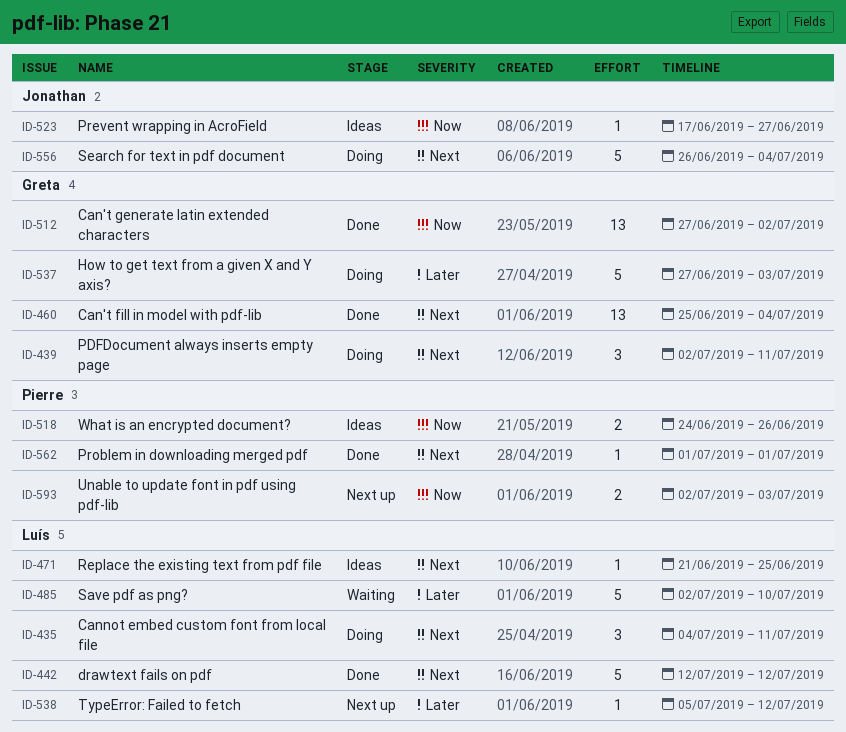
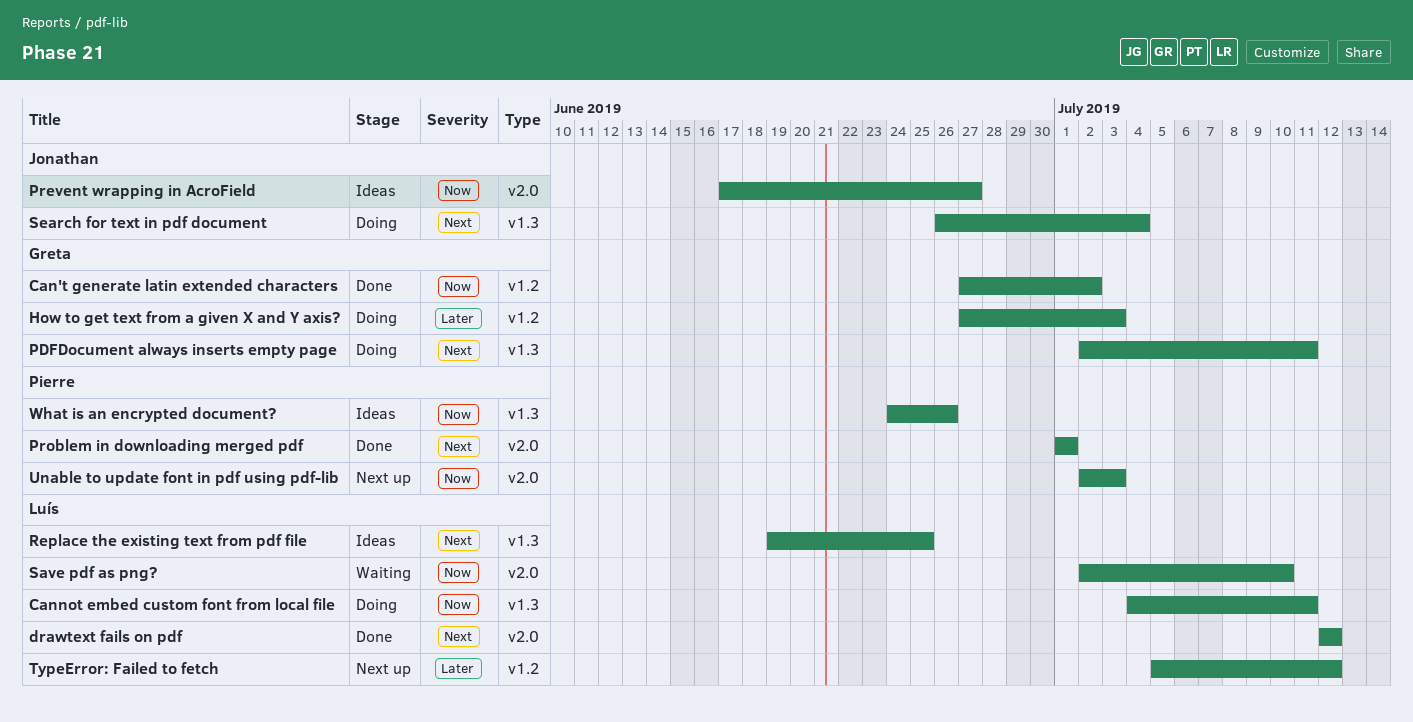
Can't fill in model with pdf-lib: present -> none
Cannot embed custom font from local file, priority: Next -> Now
Replace the existing text from pdf file, start: Jun 21 -> Jun 19
Save pdf as png?, priority: Later -> Now

